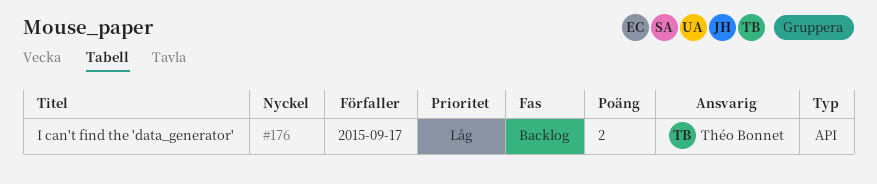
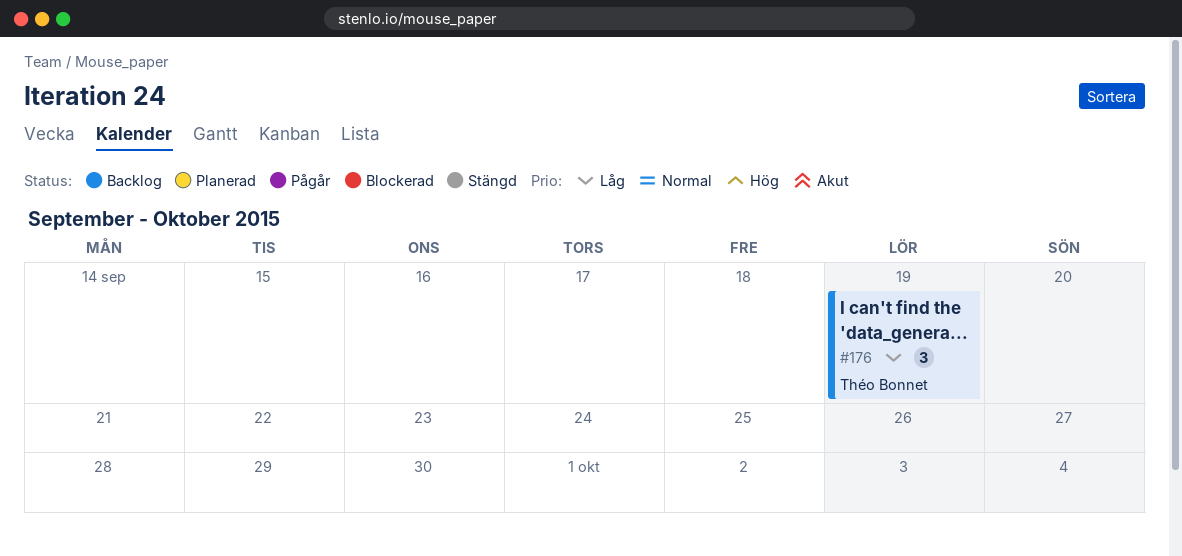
#176, estimate: 2 -> 3
#176, due: Sep 17 -> Sep 19

